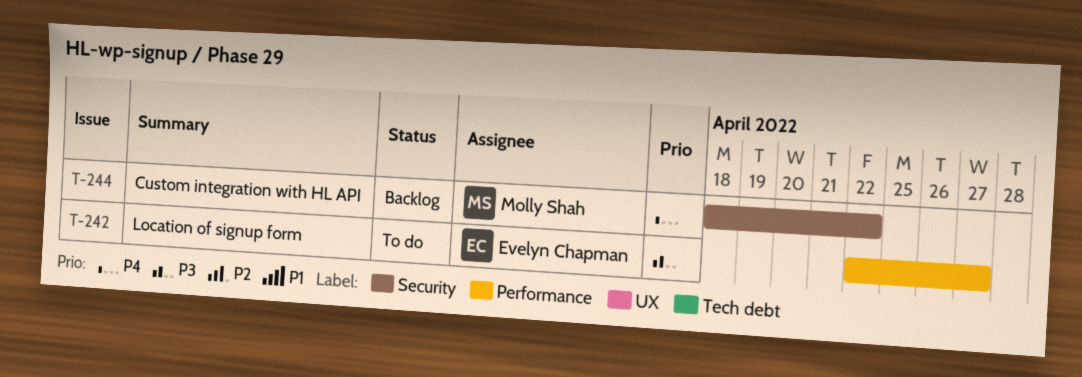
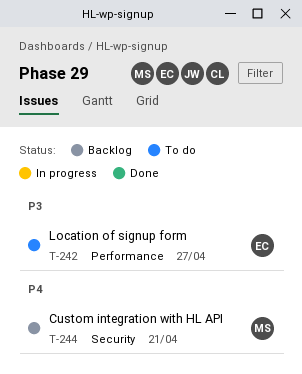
T-244, due: Apr 22 -> Apr 21

